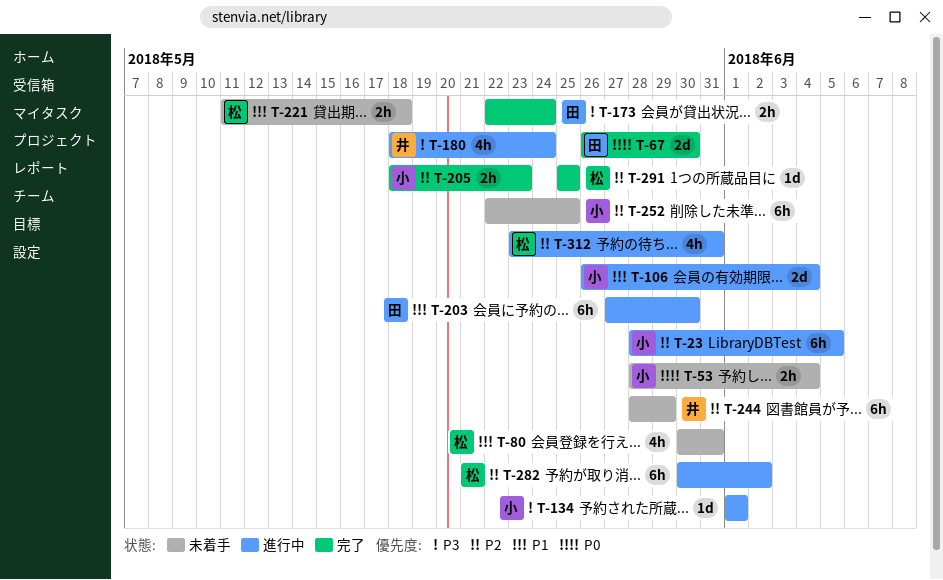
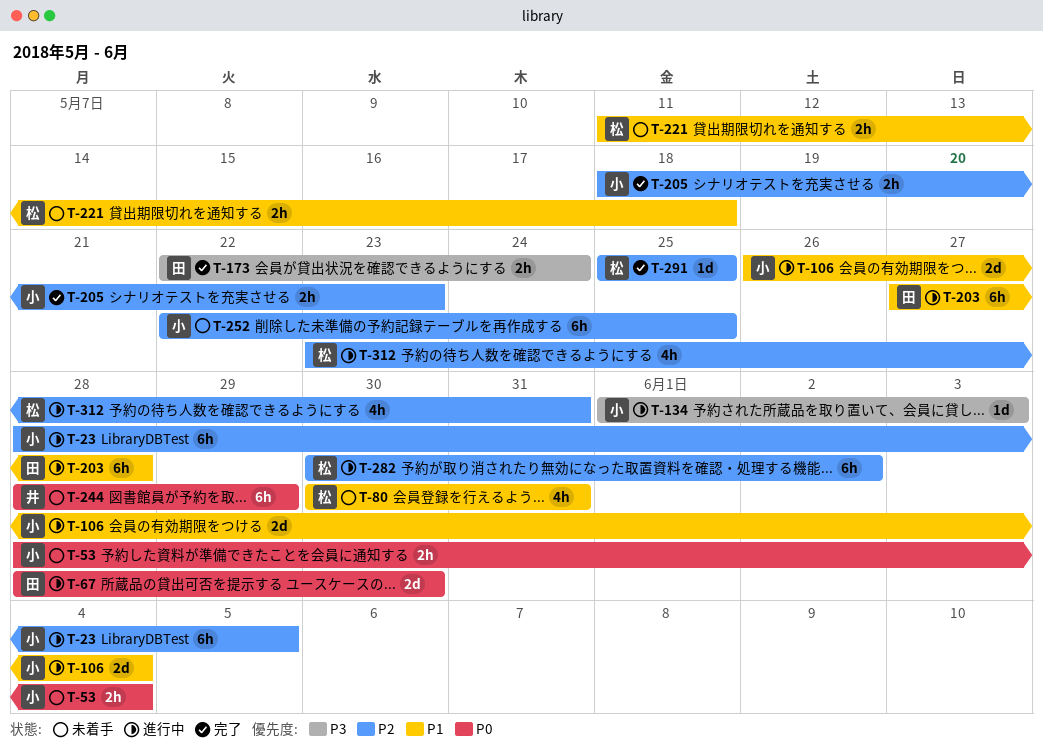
T-67, status: 完了 -> 進行中
T-67, start: May 26 -> May 28
T-134, due: Jun 1 -> Jun 3
T-180: present -> none
T-203, due: May 30 -> May 28
T-244, priority: P2 -> P0

